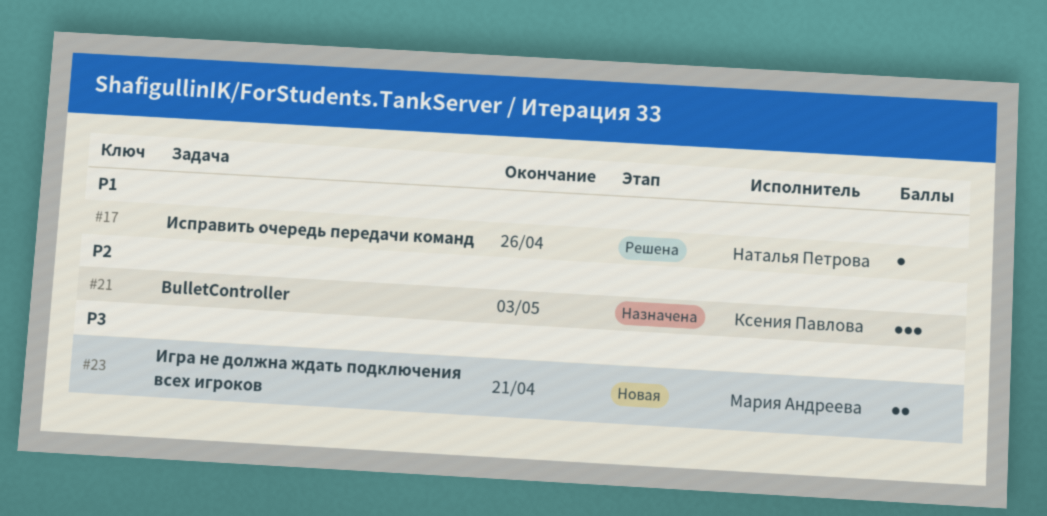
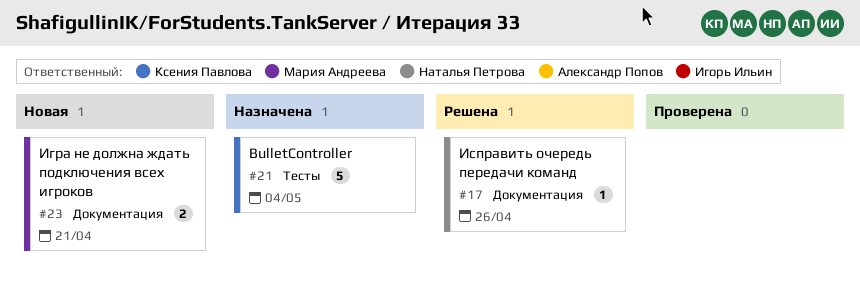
#21, estimate: 3 -> 5
#21, due: May 3 -> May 4

